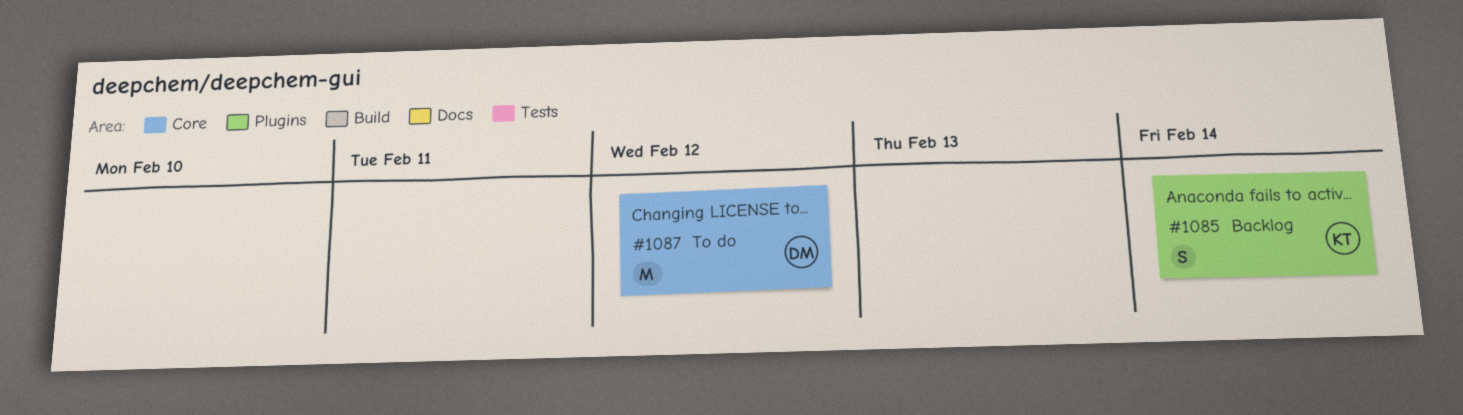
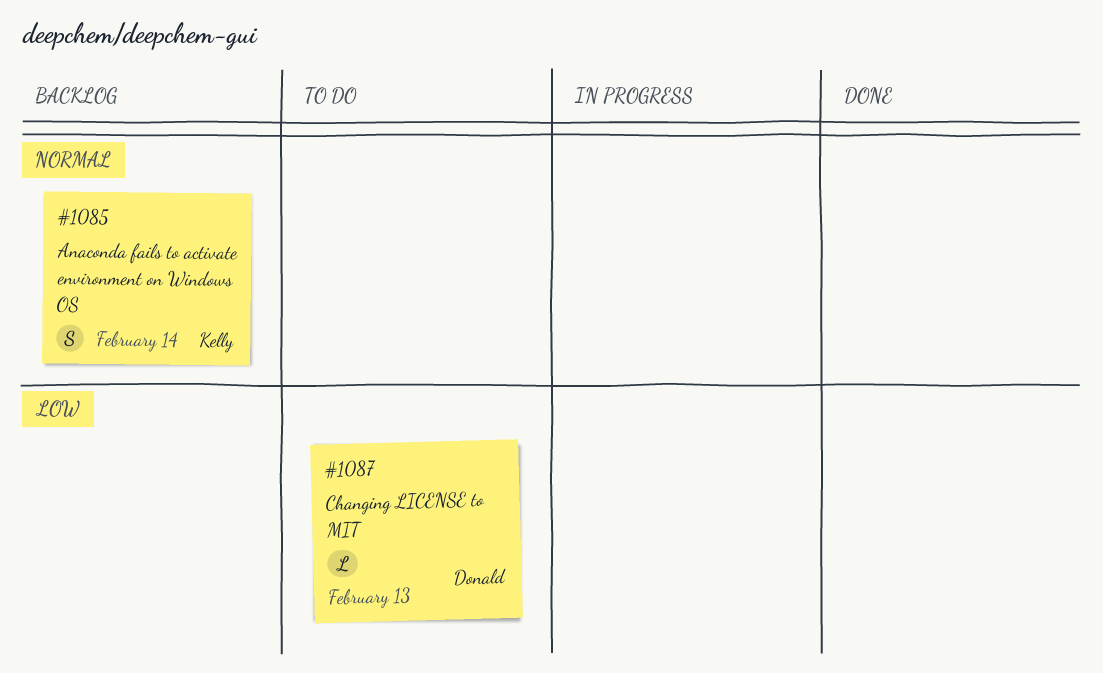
#1087, estimate: M -> L
#1087, due: Feb 12 -> Feb 13

